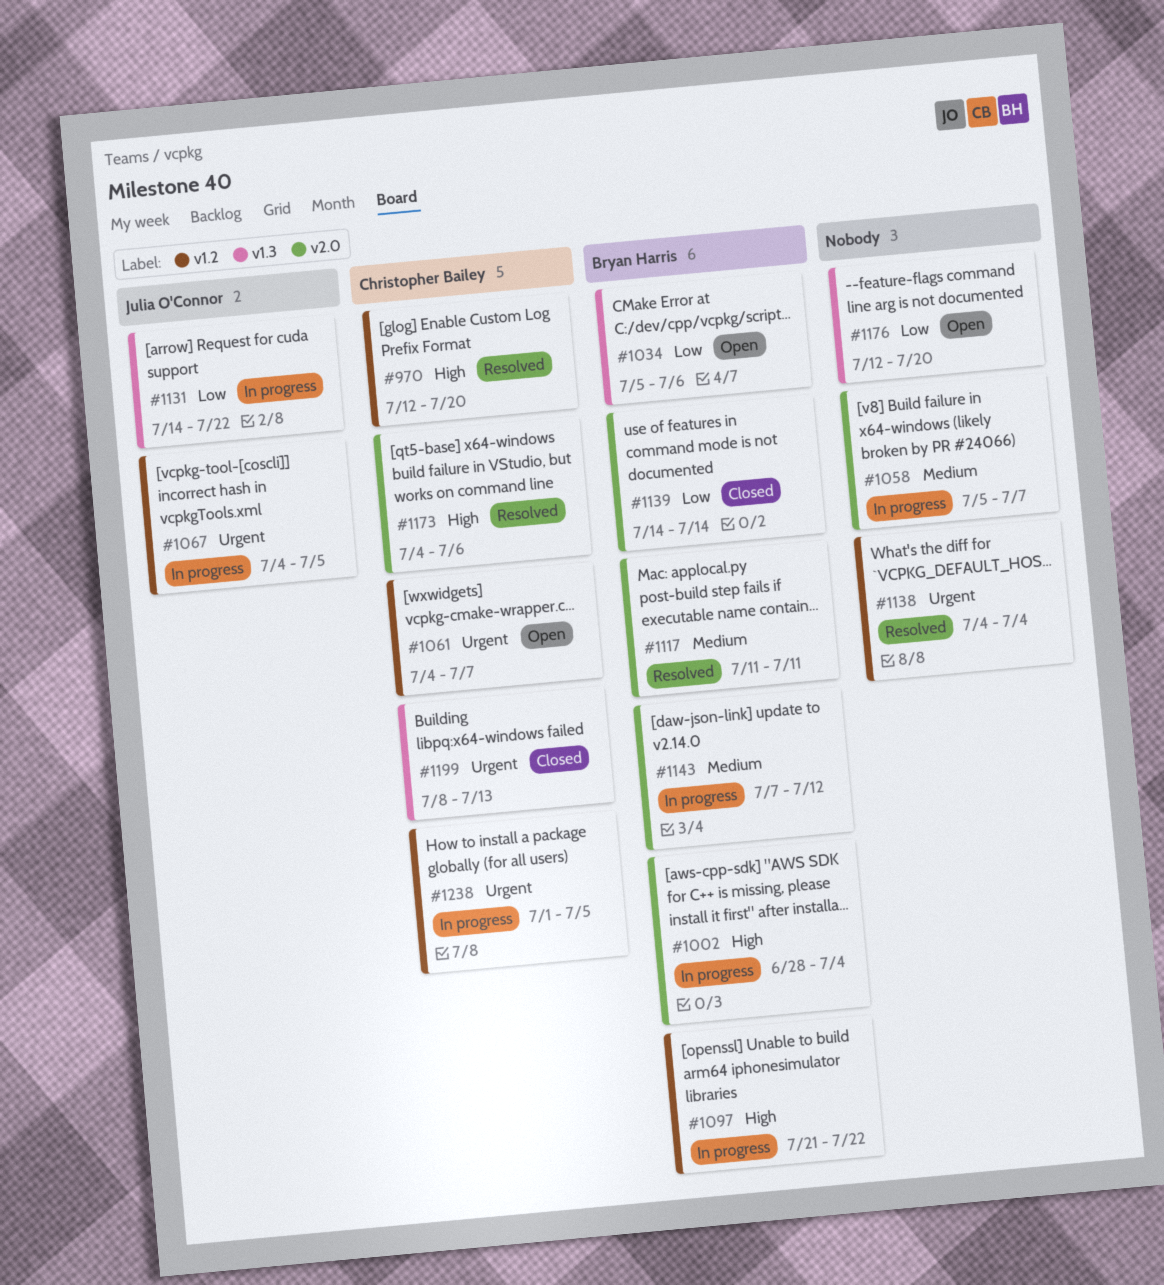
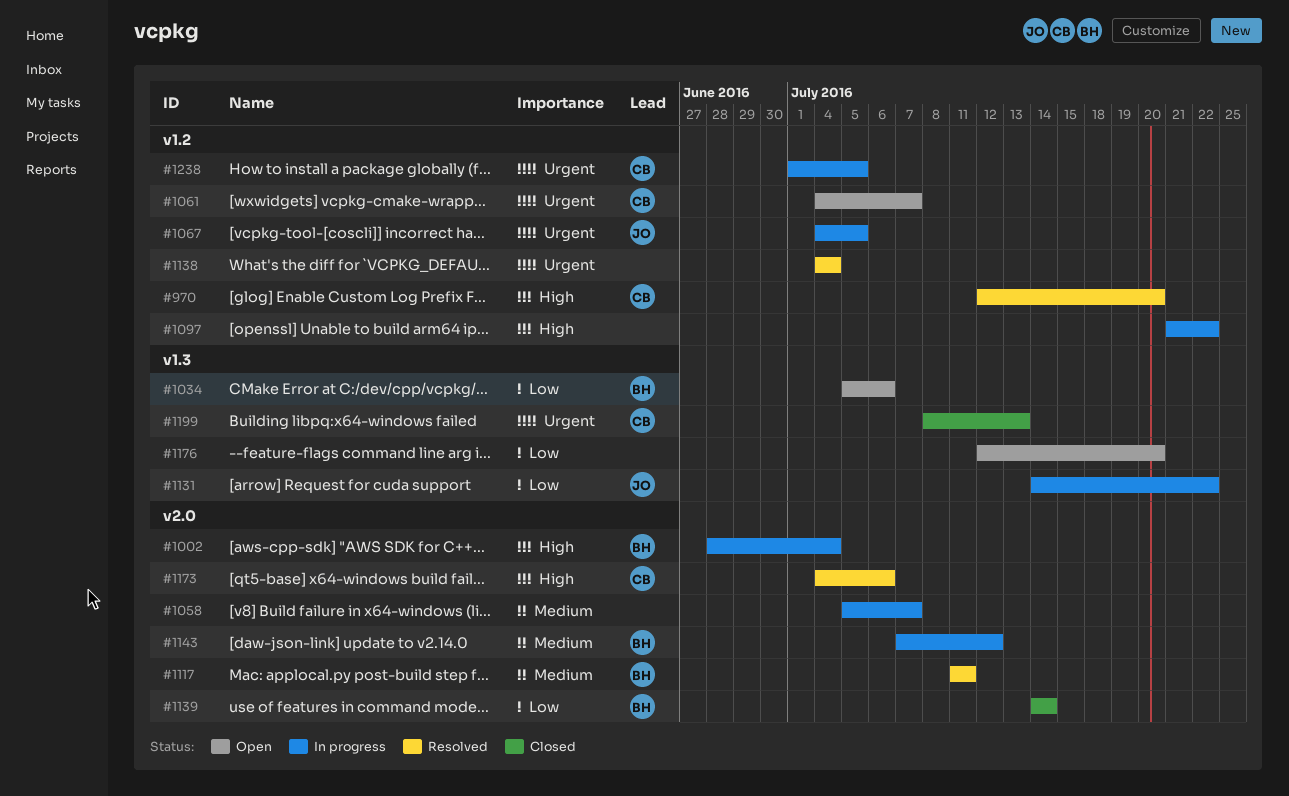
#1097, owner: Bryan Harris -> none

